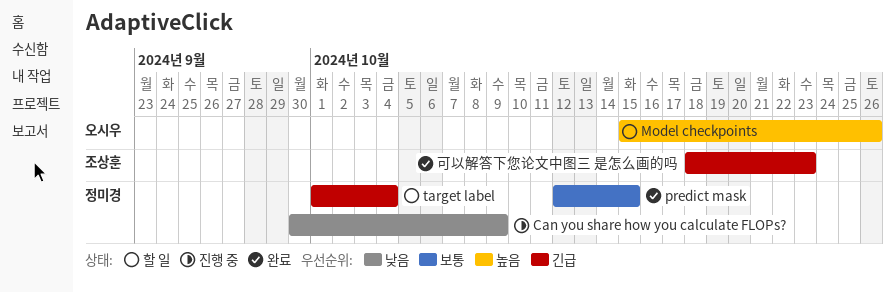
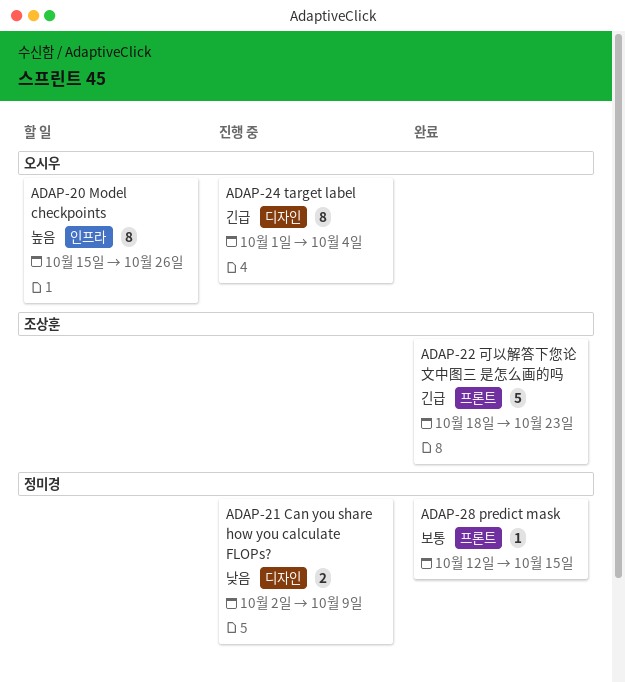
Can you share how you calculate FLOPs?, start: Sep 30 -> Oct 2
target label, status: 할 일 -> 진행 중
target label, owner: 정미경 -> 오시우

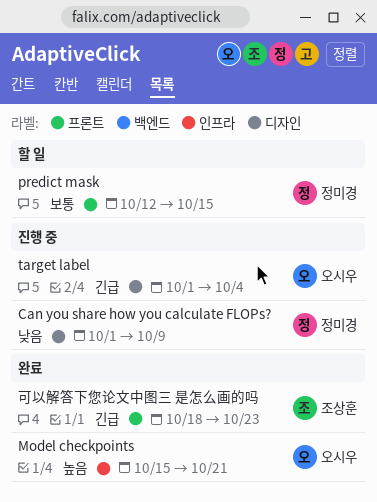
Can you share how you calculate FLOPs?, start: Oct 2 -> Oct 1
Model checkpoints, status: 할 일 -> 완료
Model checkpoints, due: Oct 26 -> Oct 21
predict mask, status: 완료 -> 할 일

